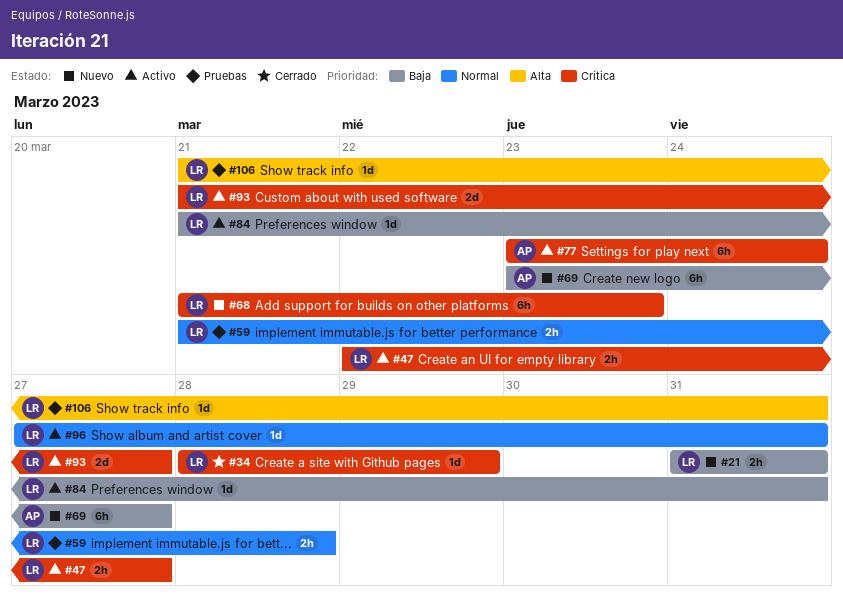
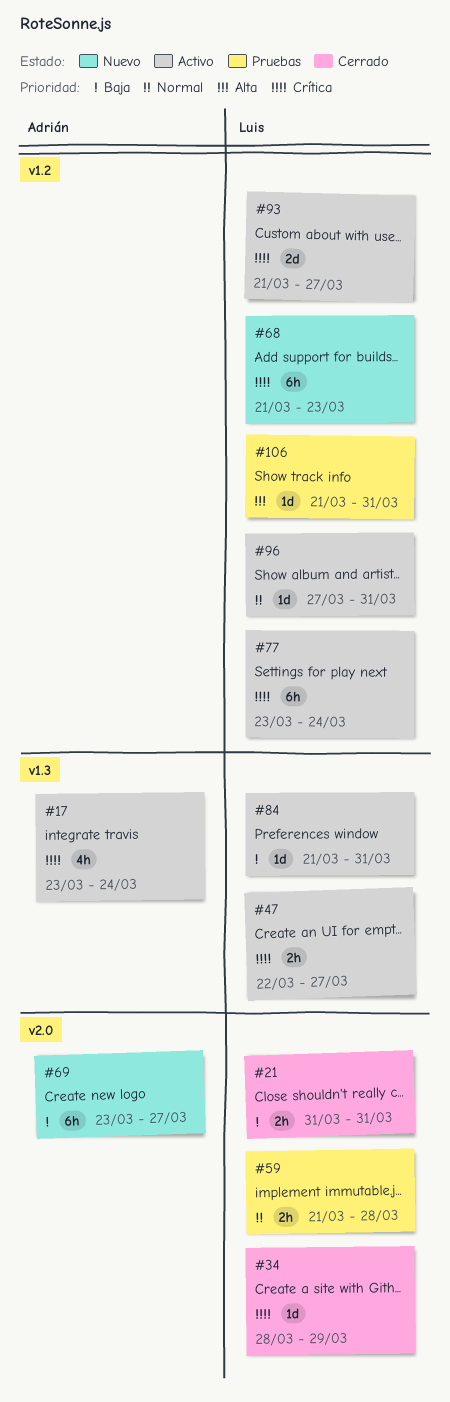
#17: none -> present
#21, status: Nuevo -> Cerrado
#77, owner: Adrián -> Luis

